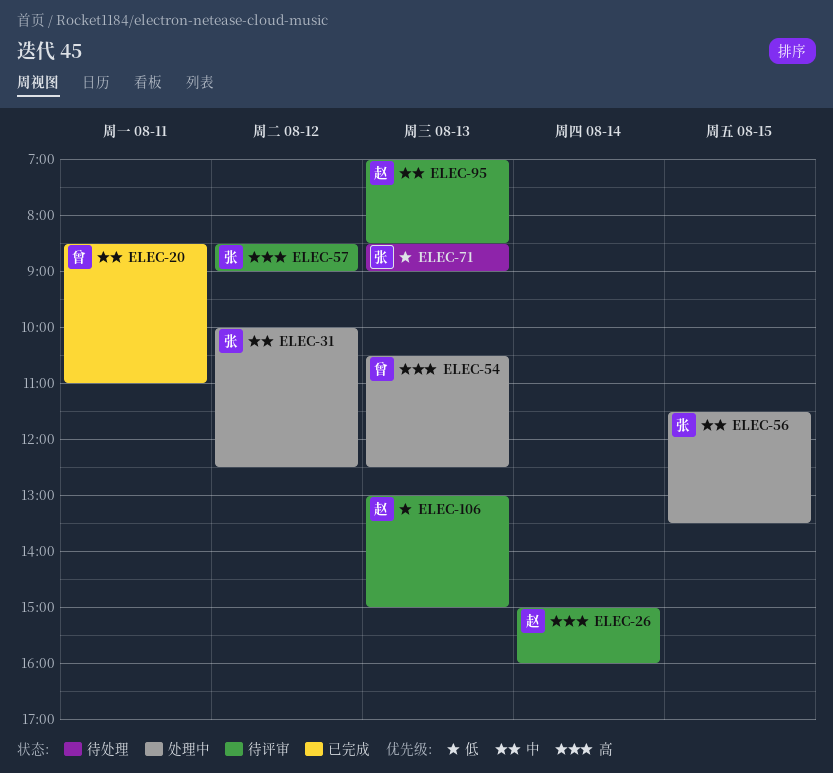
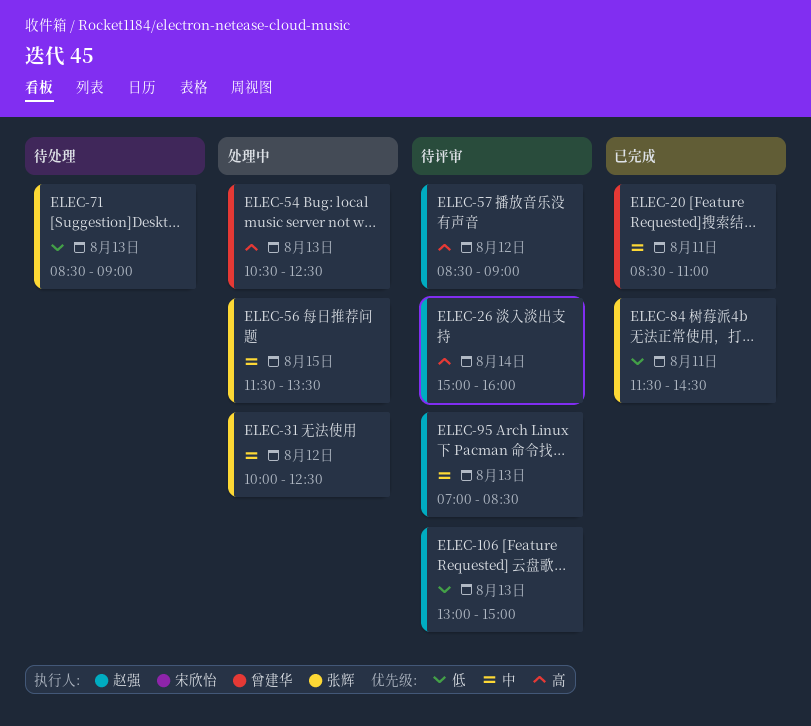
ELEC-57, owner: 张辉 -> 赵强
ELEC-84: none -> present

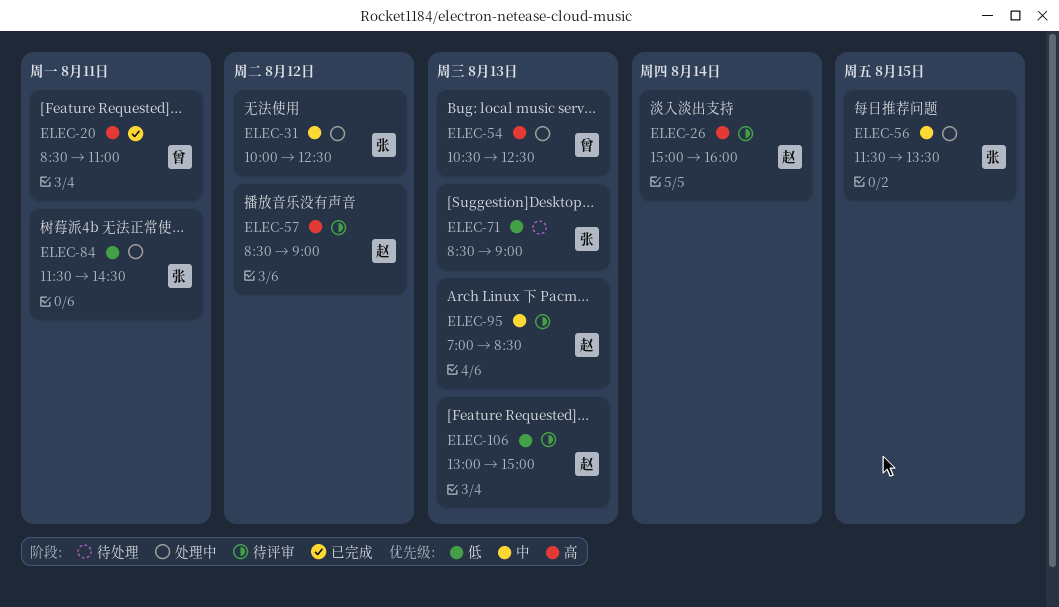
ELEC-20, priority: 中 -> 高
ELEC-84, status: 已完成 -> 处理中

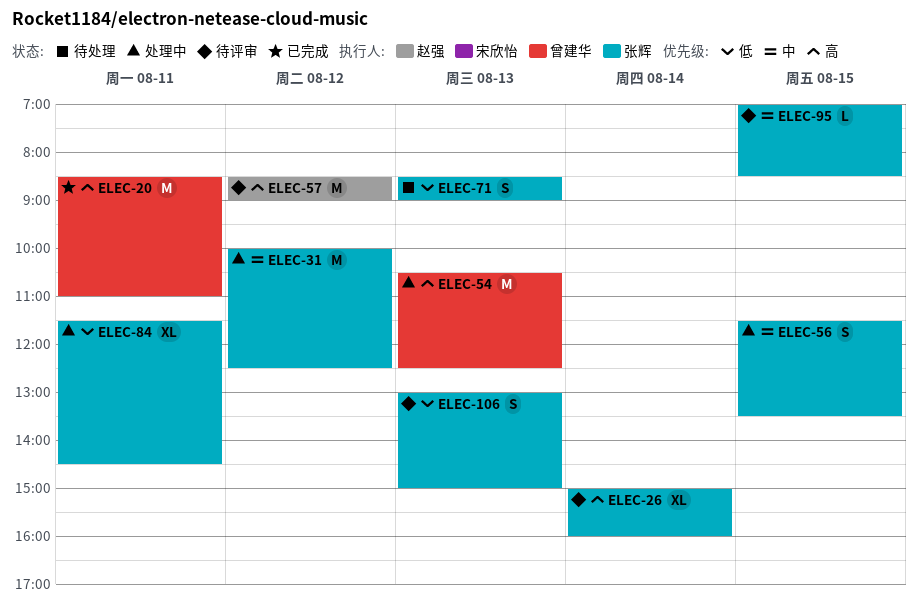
ELEC-26, owner: 赵强 -> 张辉
ELEC-95, owner: 赵强 -> 张辉
ELEC-95, day: Aug 13 -> Aug 15
ELEC-106, owner: 赵强 -> 张辉

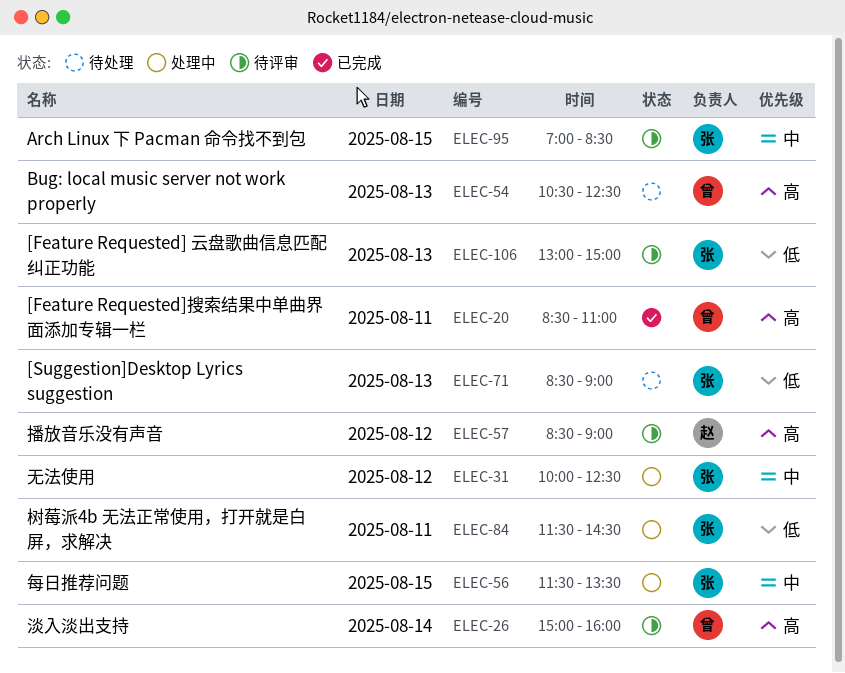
ELEC-26, owner: 张辉 -> 曾建华
ELEC-54, status: 处理中 -> 待处理

